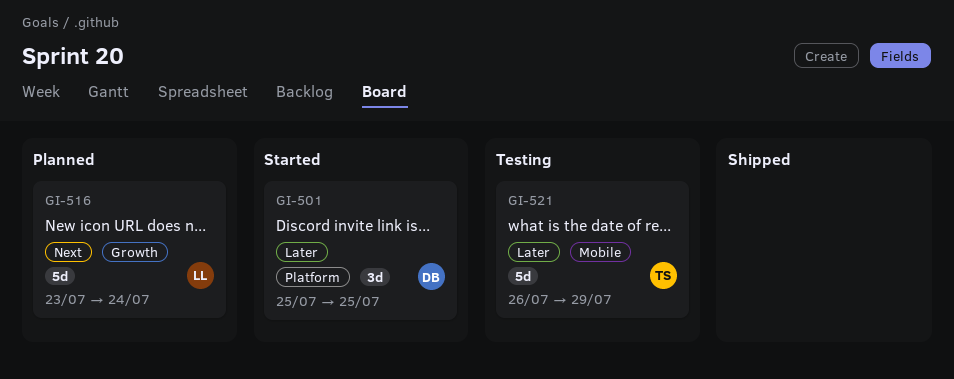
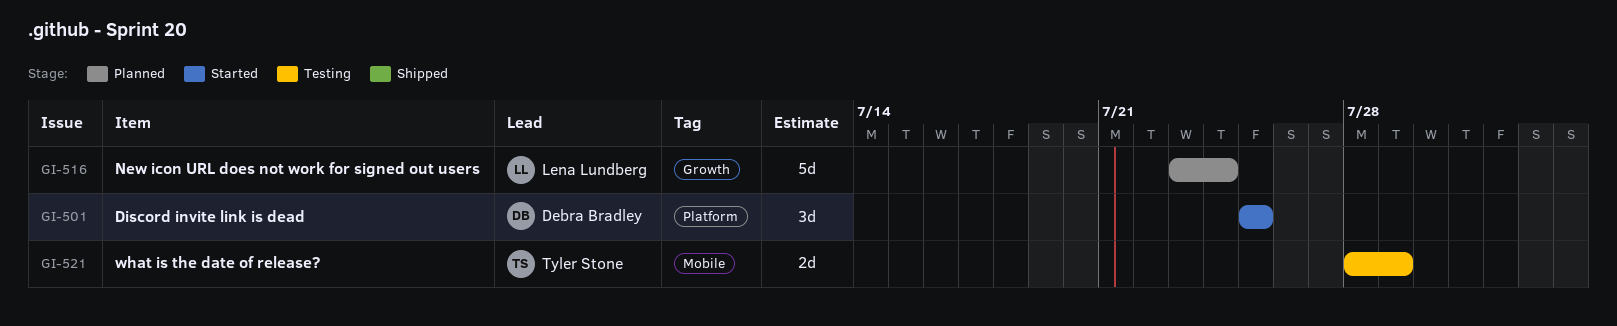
GI-521, estimate: 5d -> 2d
GI-521, start: Jul 26 -> Jul 28

